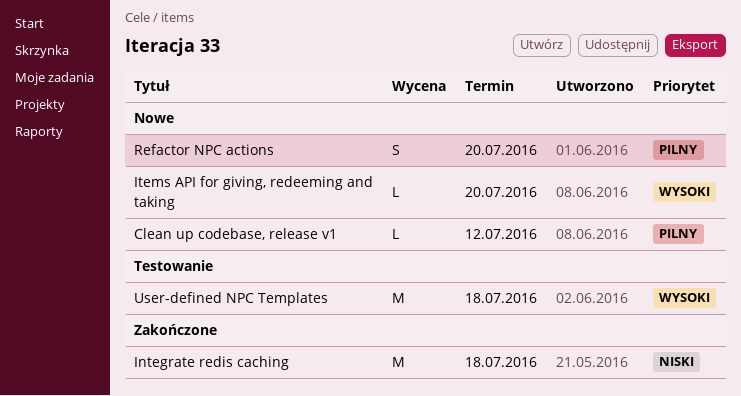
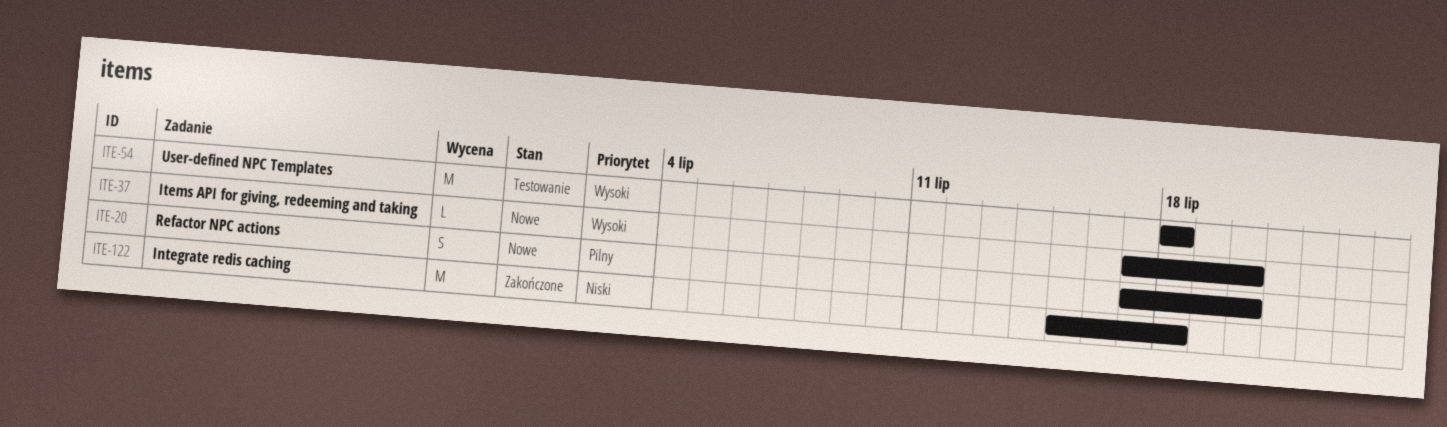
Clean up codebase, release v1: present -> none

